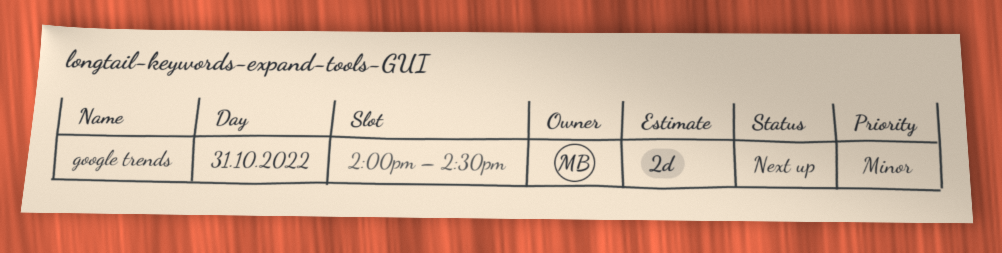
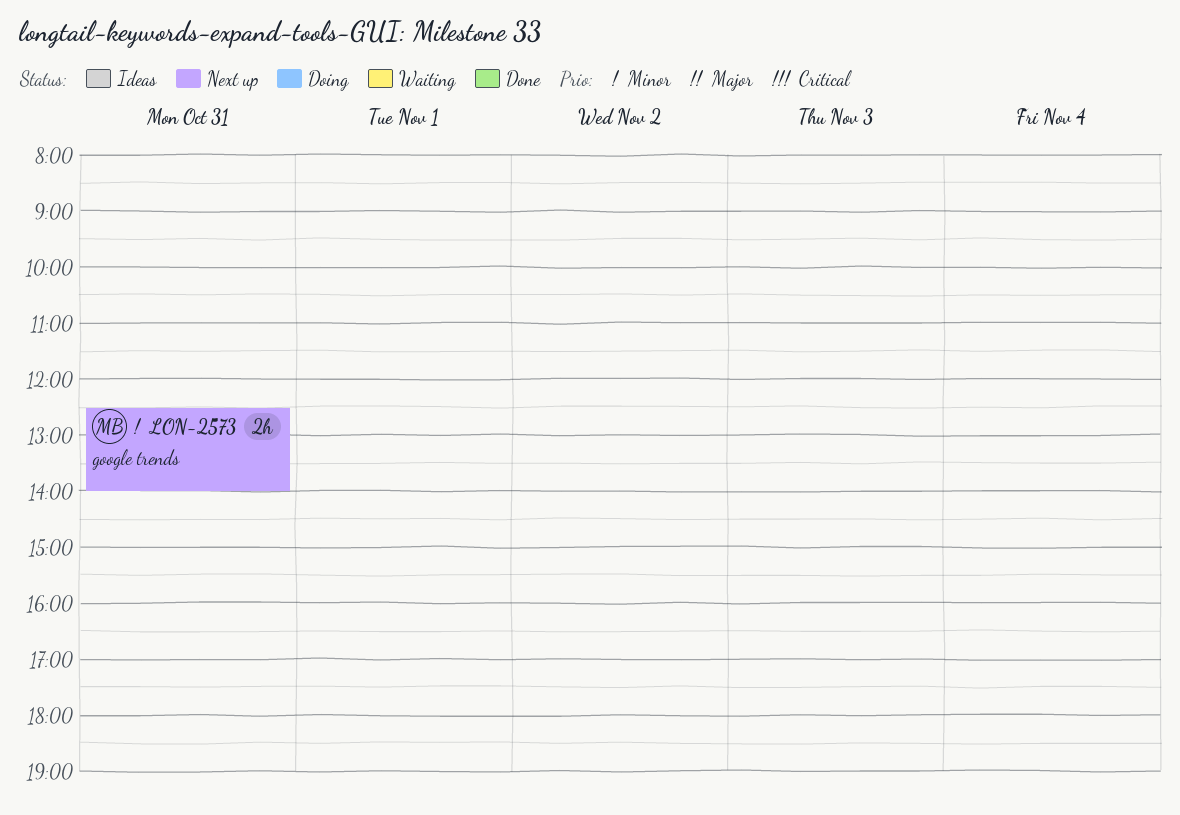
google trends, estimate: 2d -> 2h
google trends, begins: 14:00 -> 12:30
google trends, ends: 14:30 -> 14:00

